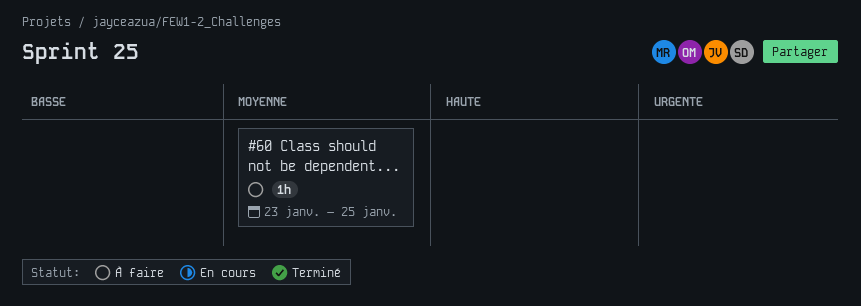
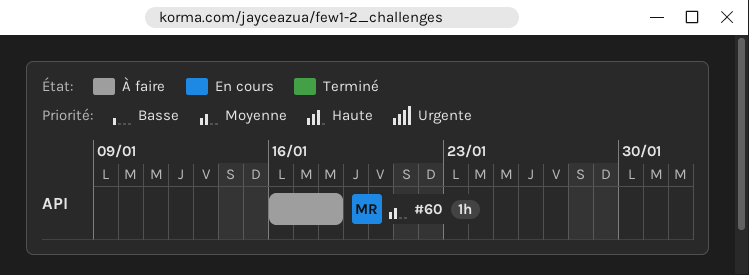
#60, start: Jan 23 -> Jan 16
#60, due: Jan 25 -> Jan 18

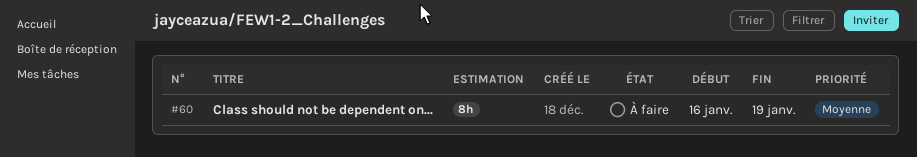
#60, estimate: 1h -> 8h
#60, due: Jan 18 -> Jan 19

